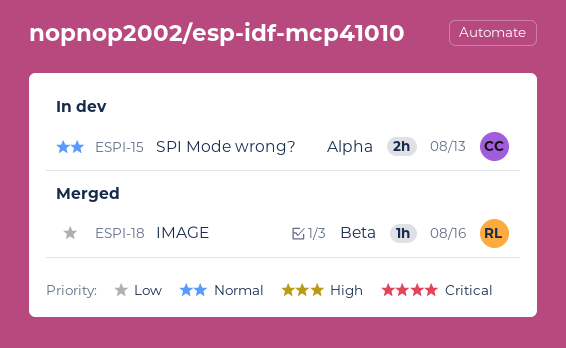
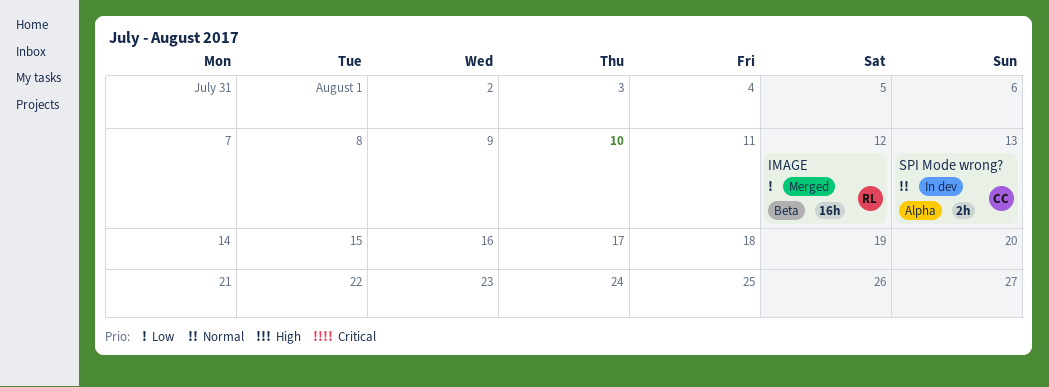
IMAGE, estimate: 1h -> 16h
IMAGE, due: Aug 16 -> Aug 12

